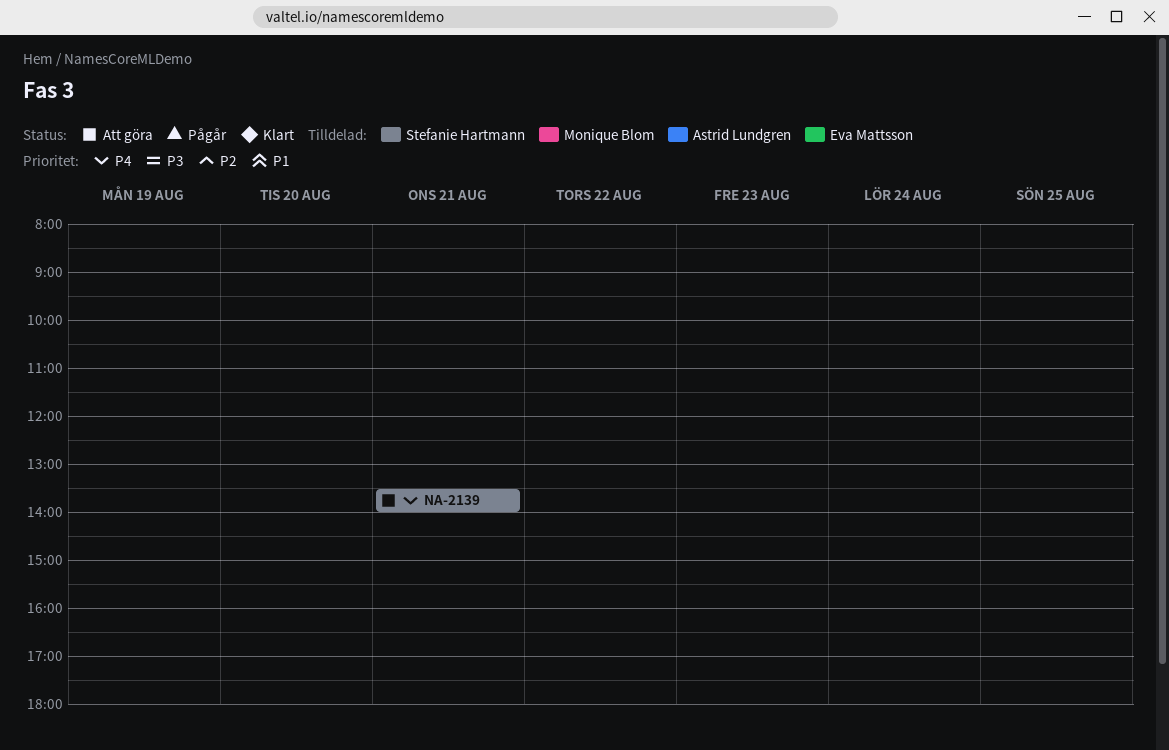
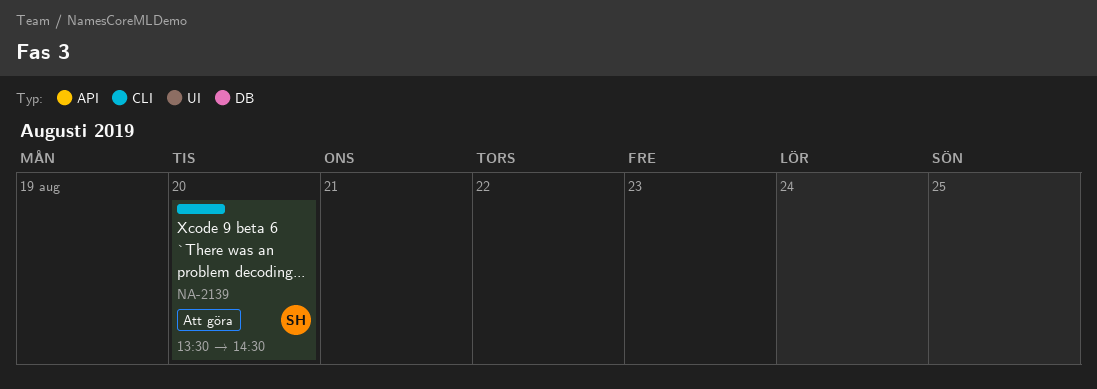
NA-2139, day: Aug 21 -> Aug 20
NA-2139, ends: 14:00 -> 14:30

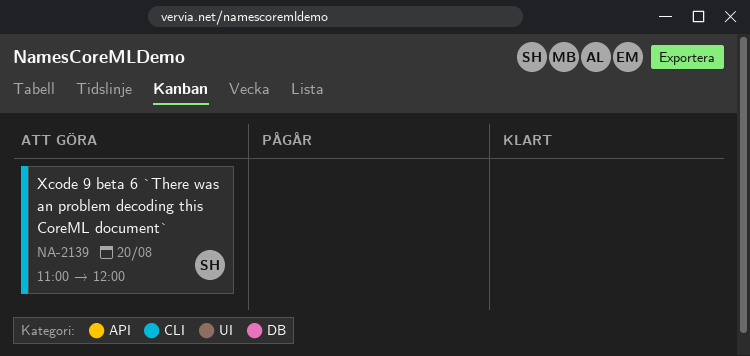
NA-2139, begins: 13:30 -> 11:00
NA-2139, ends: 14:30 -> 12:00

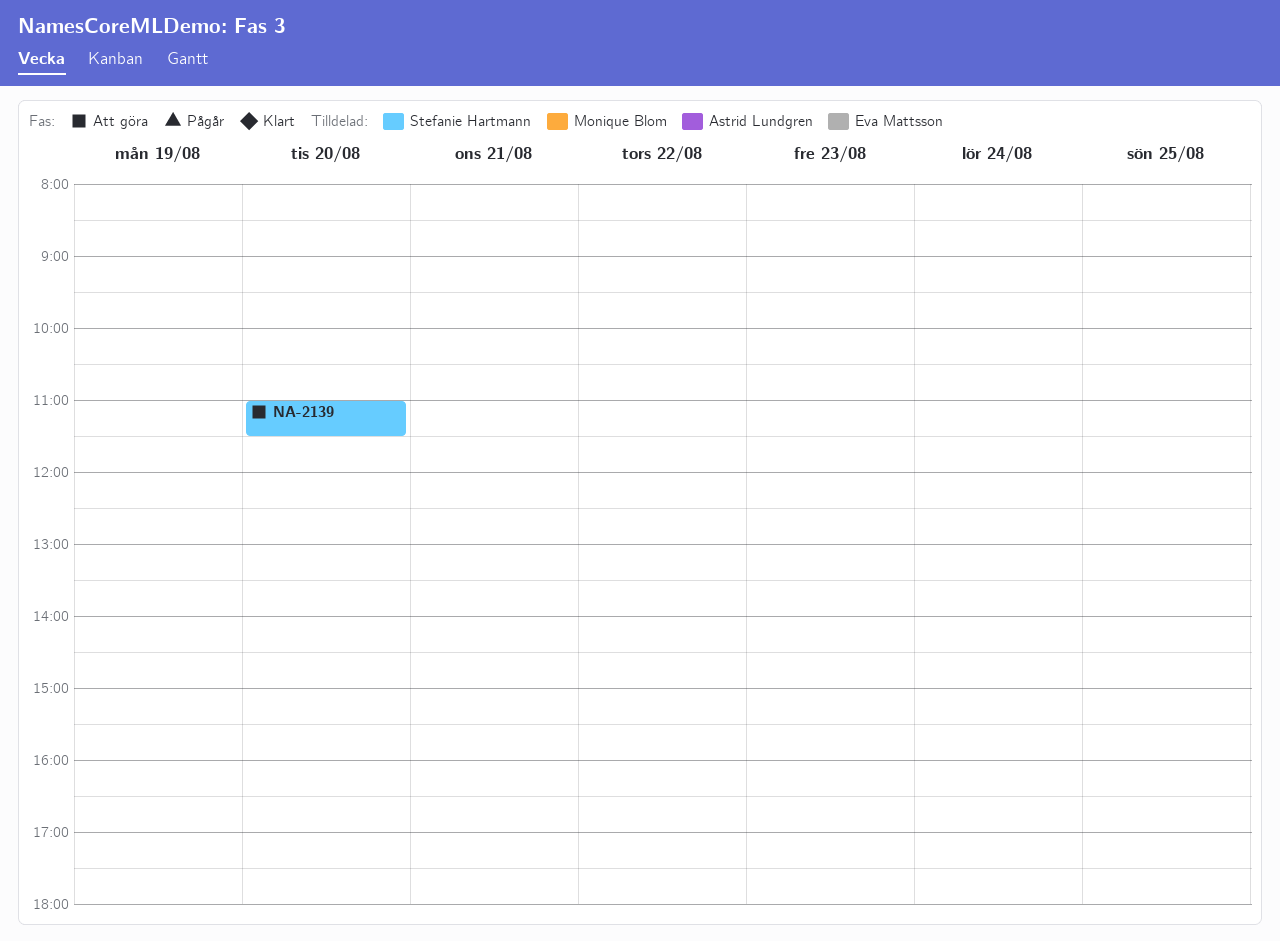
NA-2139, ends: 12:00 -> 11:30

